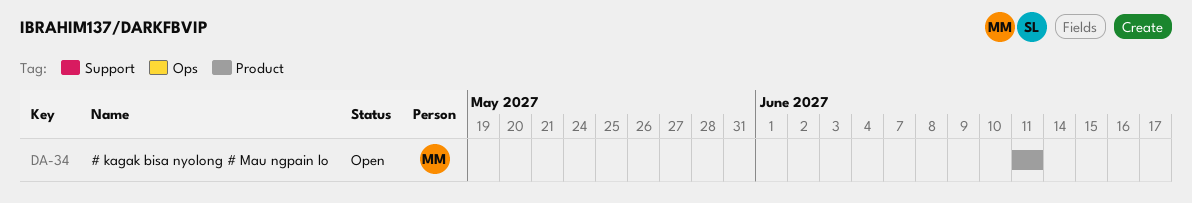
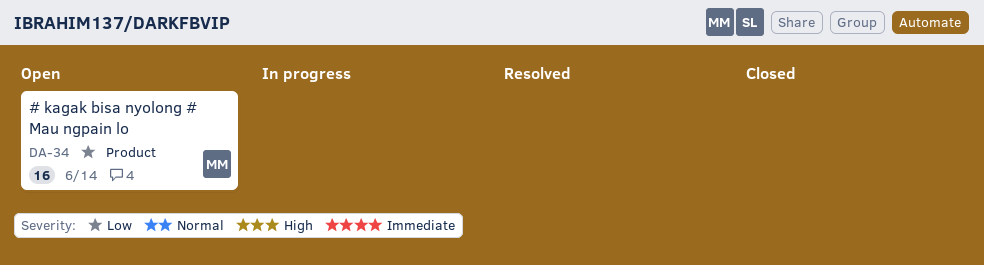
DA-34, due: Jun 11 -> Jun 14

